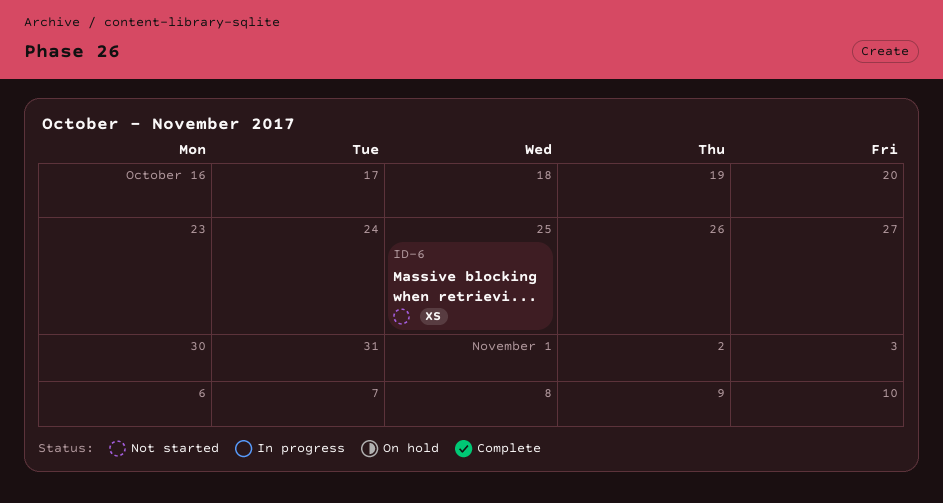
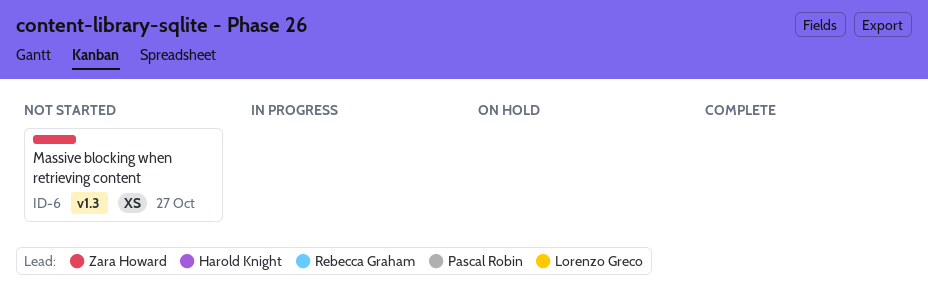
ID-6, due: Oct 25 -> Oct 27

